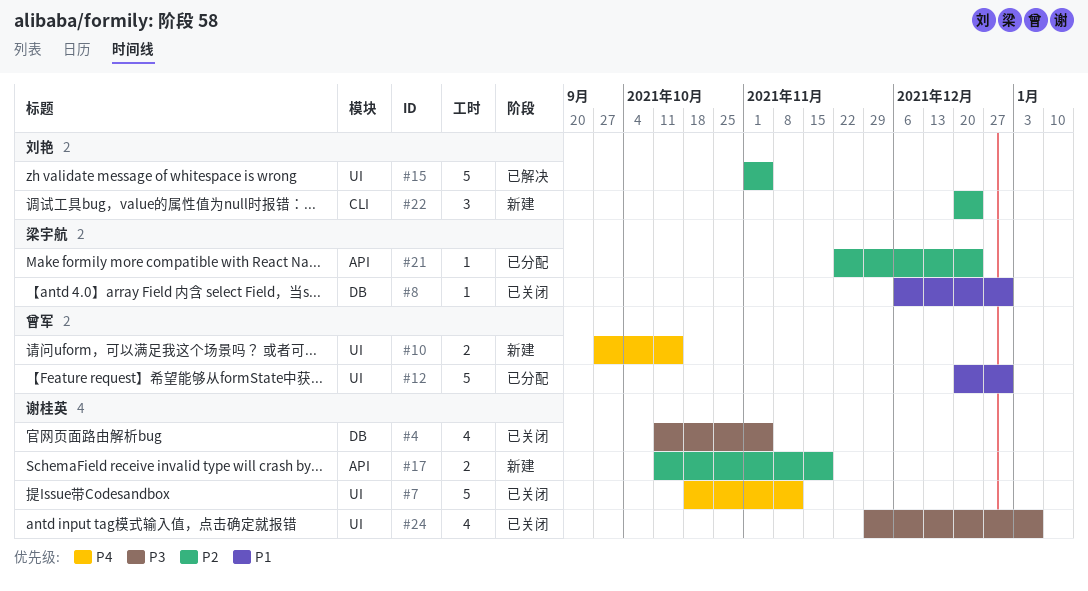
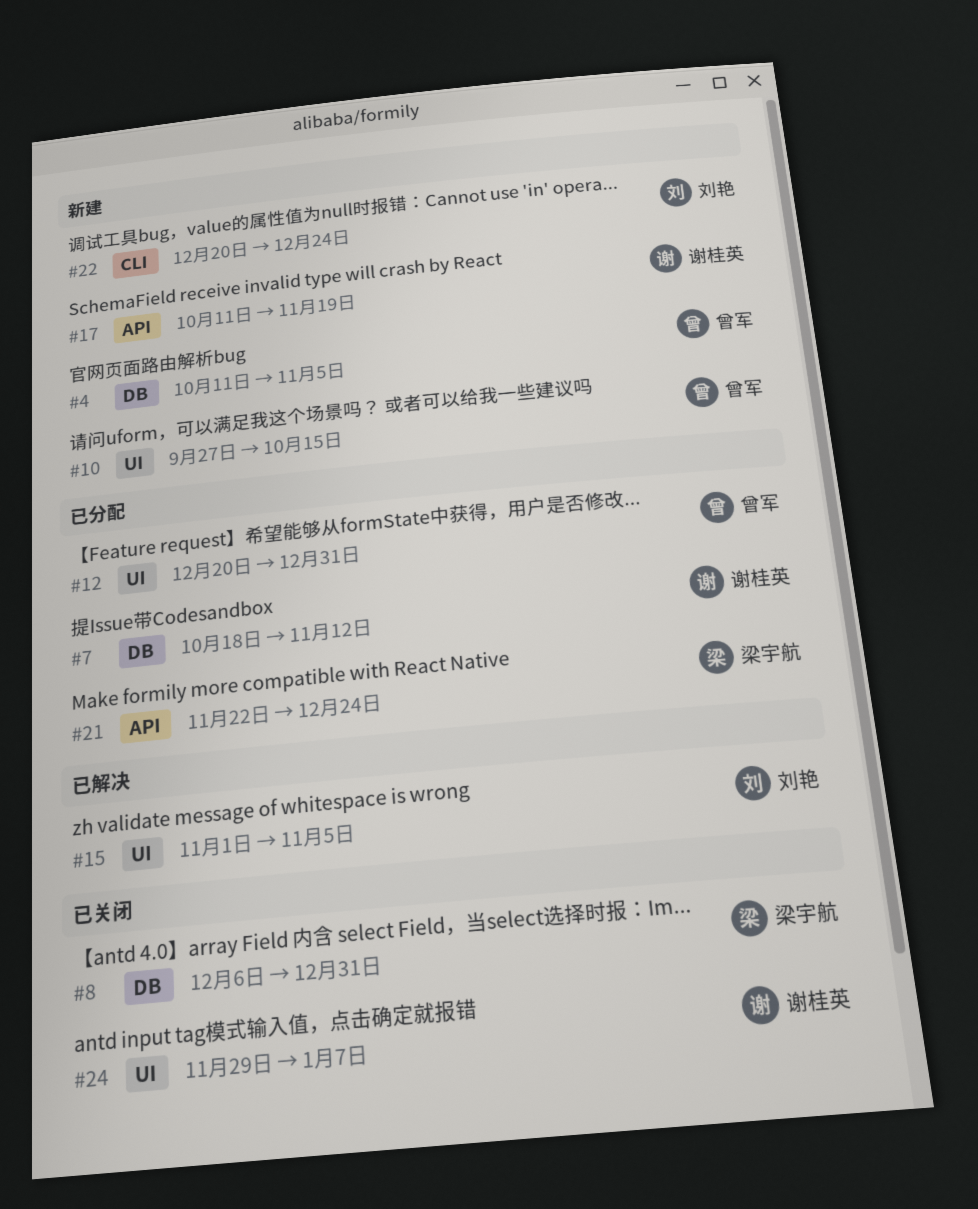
#4, status: 已关闭 -> 新建
#4, owner: 谢桂英 -> 曾军
#7, status: 已关闭 -> 已分配
#7, label: UI -> DB

